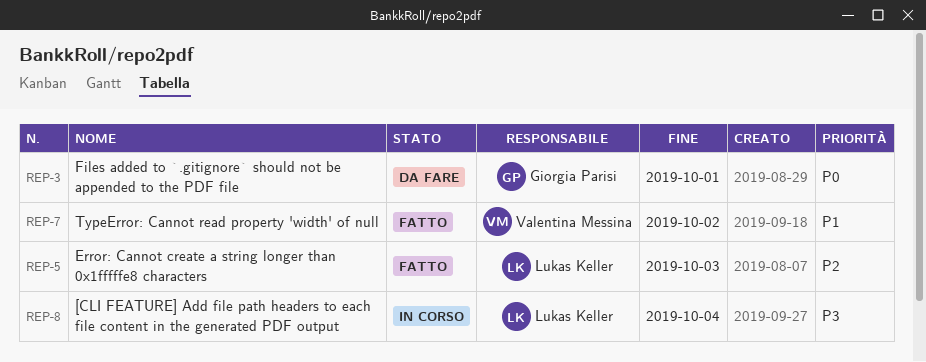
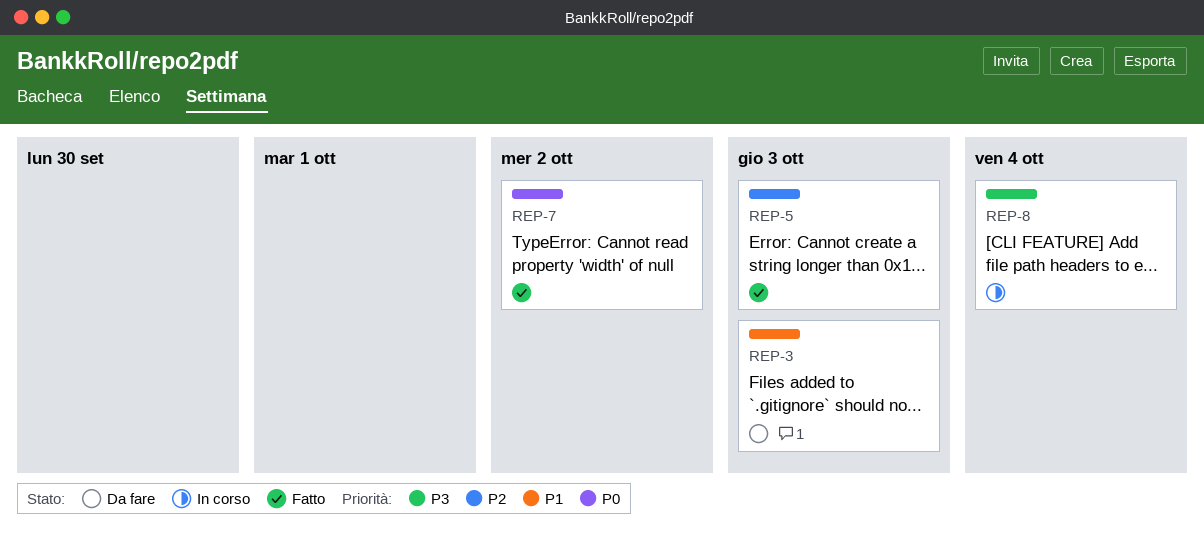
REP-3, priority: P0 -> P1
REP-3, due: Oct 1 -> Oct 3
REP-7, priority: P1 -> P0

